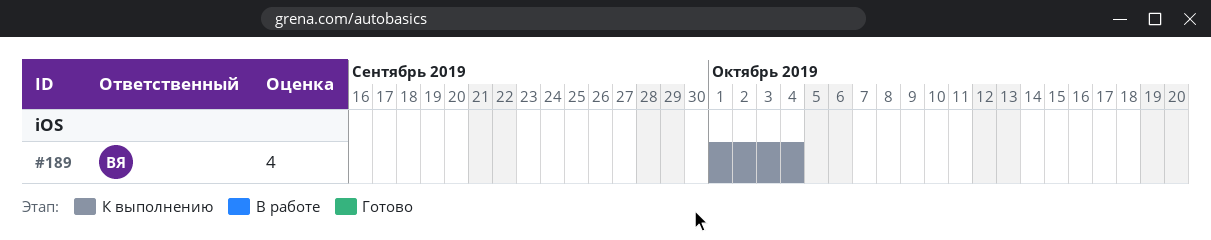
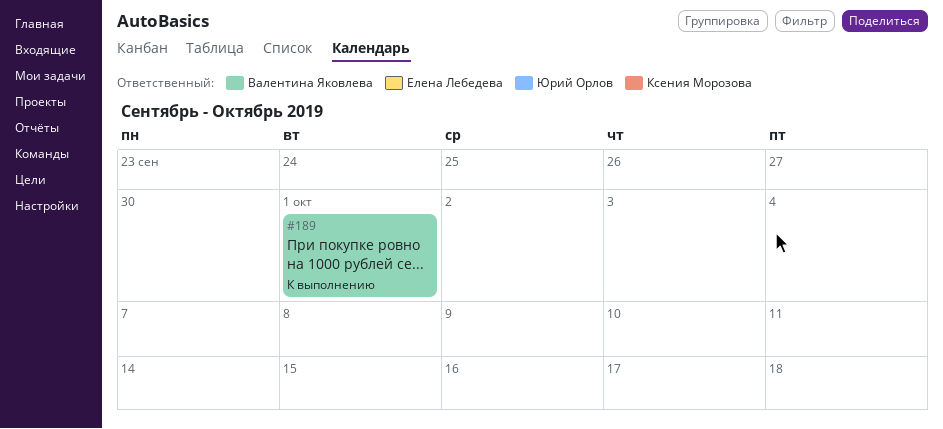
#189, due: Oct 4 -> Oct 1

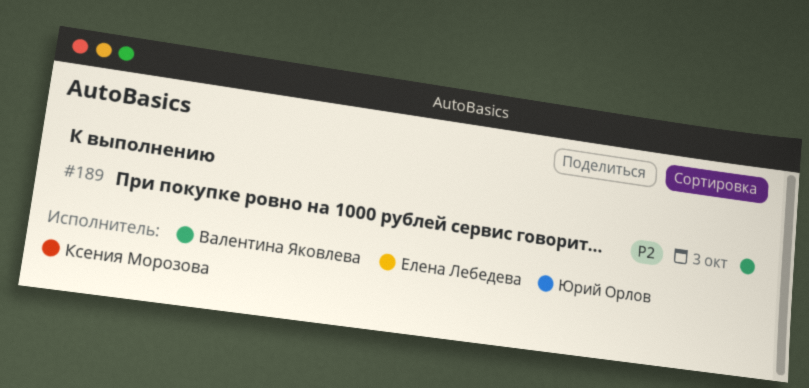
#189, due: Oct 1 -> Oct 3

